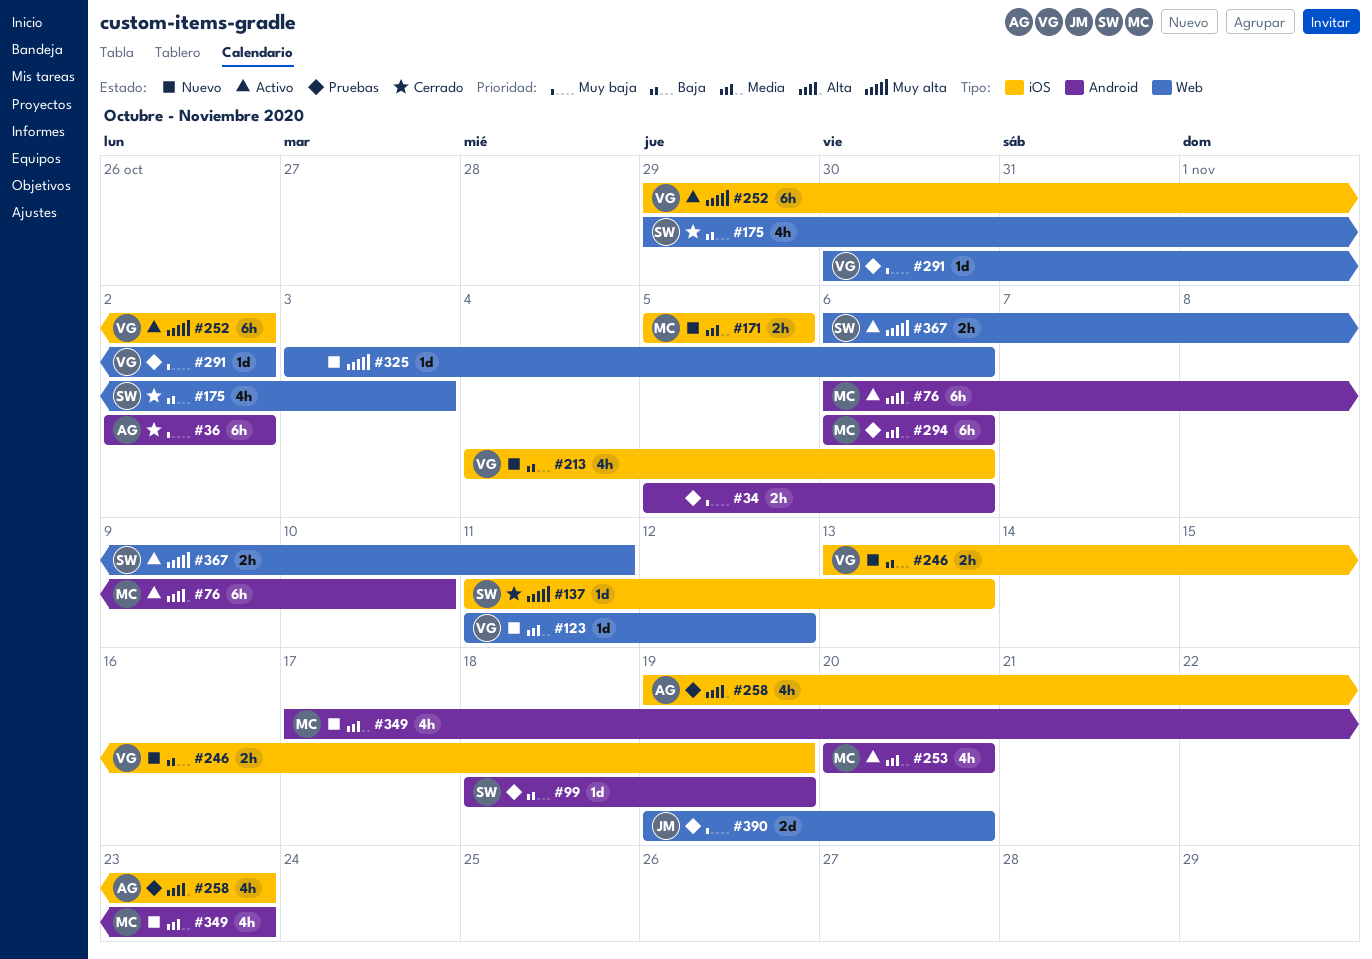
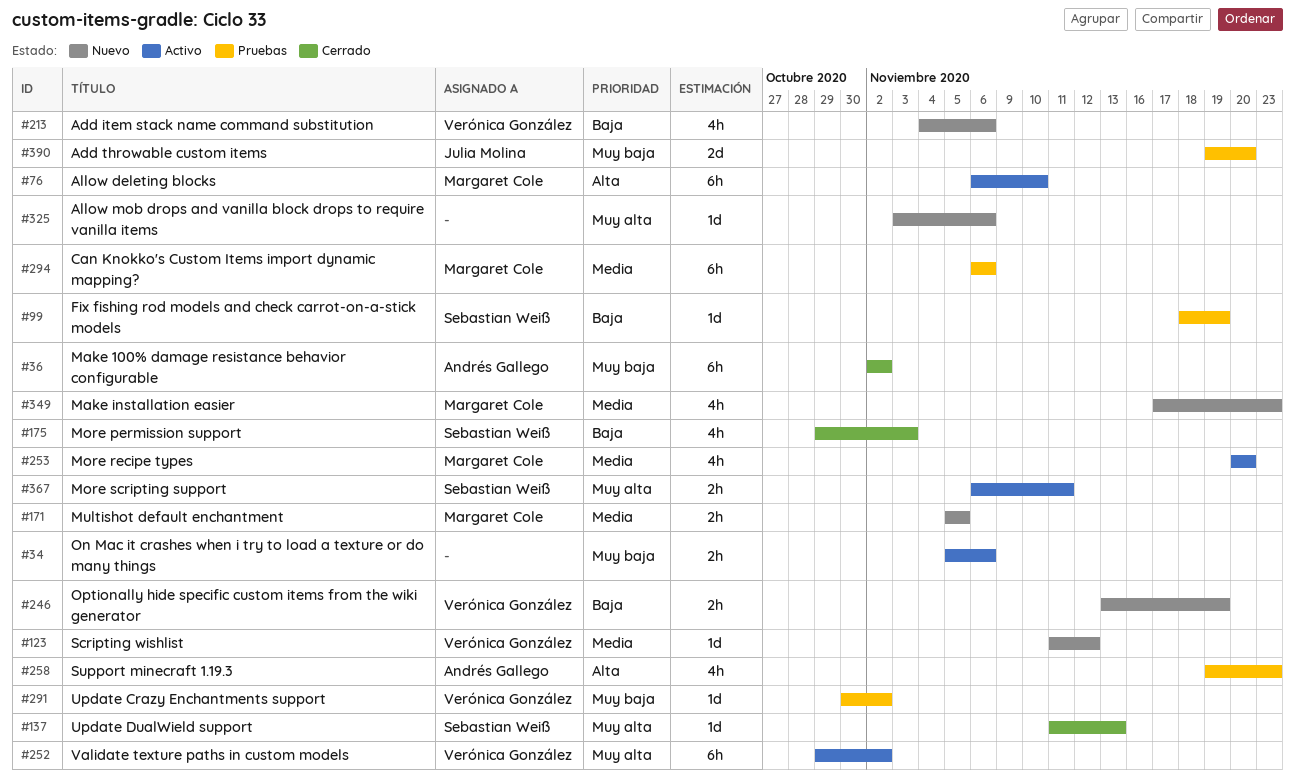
#34, status: Pruebas -> Activo

